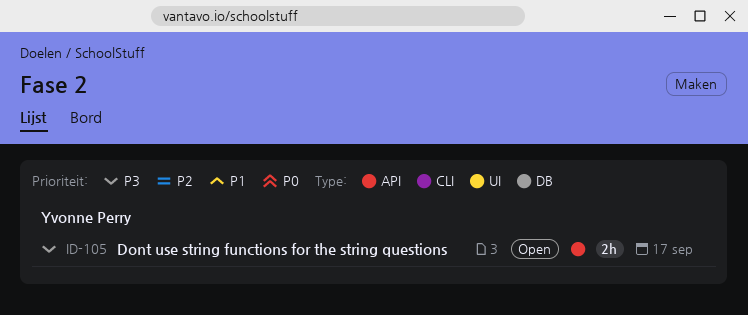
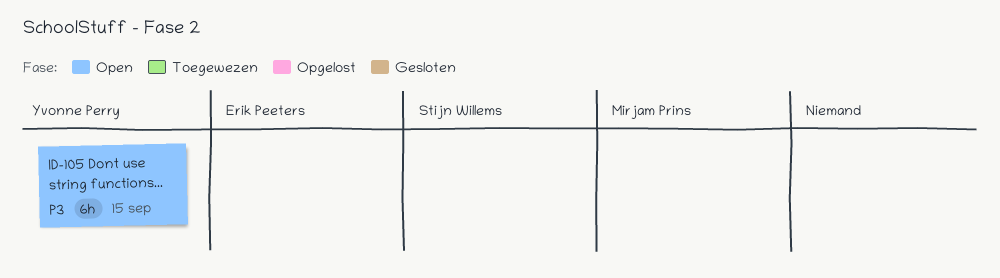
ID-105, estimate: 2h -> 6h
ID-105, due: Sep 17 -> Sep 15

